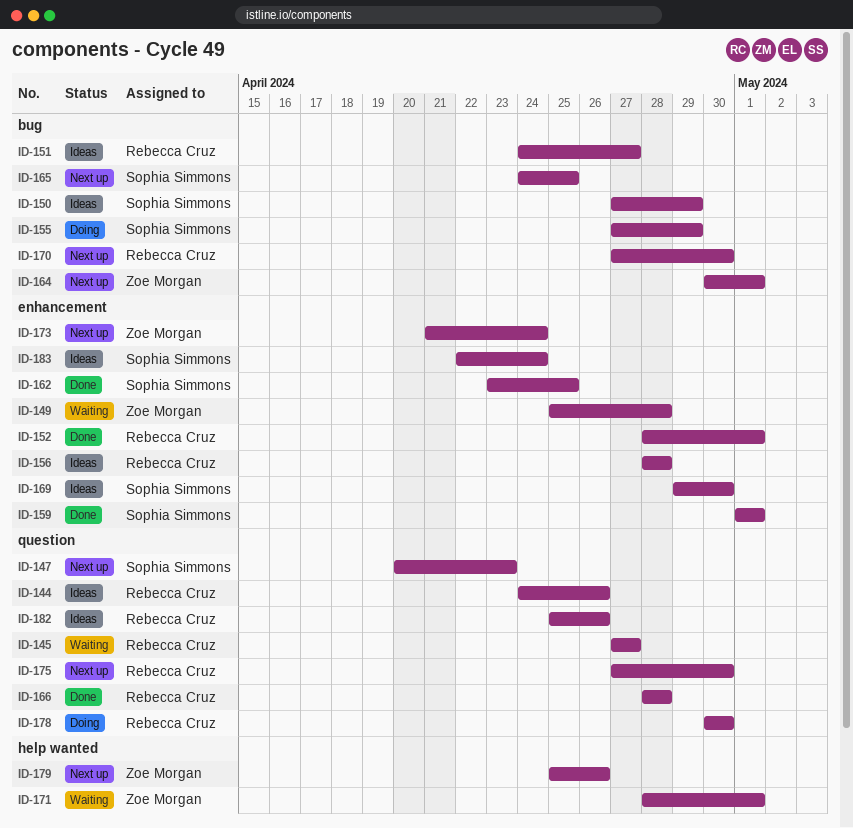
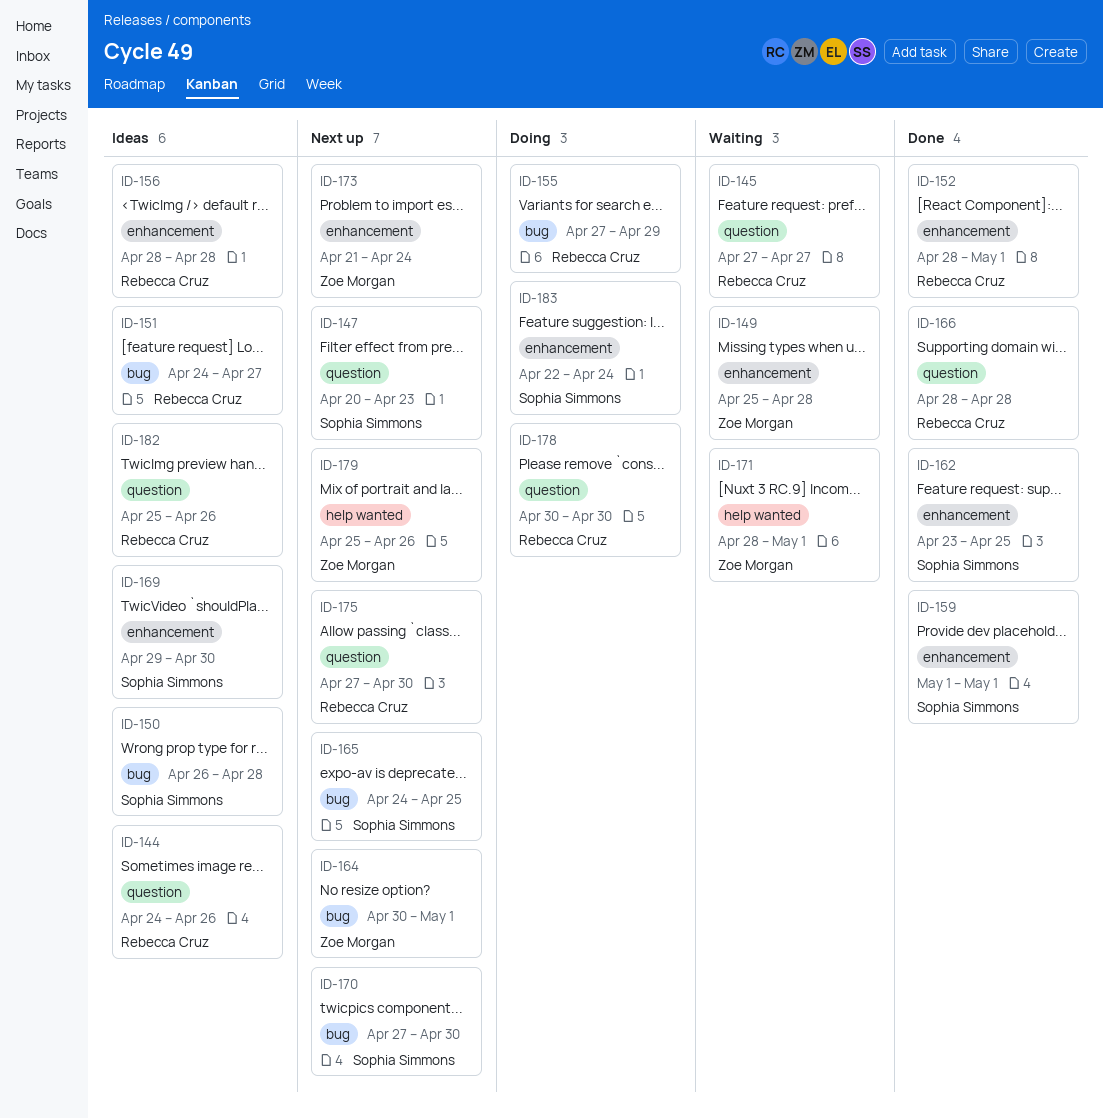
ID-150, start: Apr 27 -> Apr 26
ID-150, due: Apr 29 -> Apr 28
ID-155, owner: Sophia Simmons -> Rebecca Cruz
ID-170, owner: Rebecca Cruz -> Sophia Simmons
ID-183, status: Ideas -> Doing

